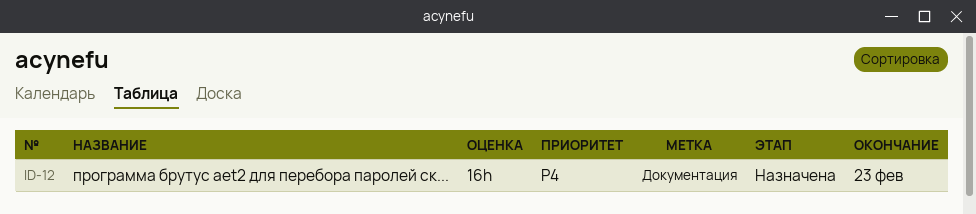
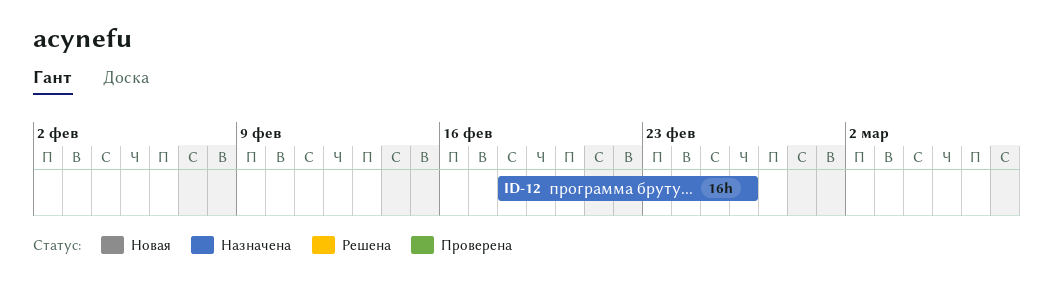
ID-12, due: Feb 23 -> Feb 26

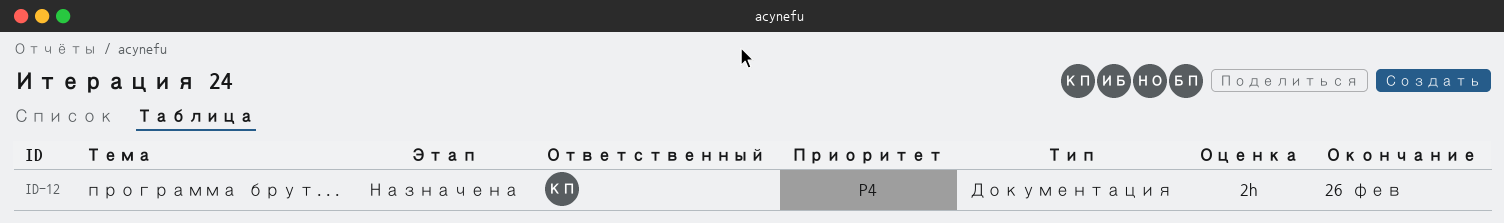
ID-12, estimate: 16h -> 2h

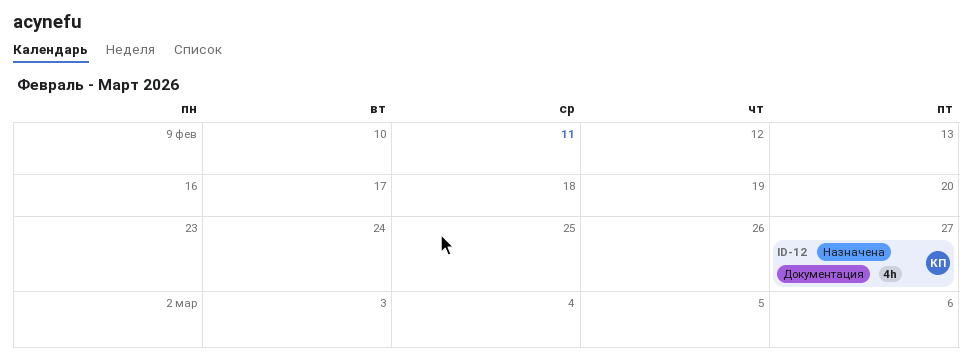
ID-12, estimate: 2h -> 4h
ID-12, due: Feb 26 -> Feb 27

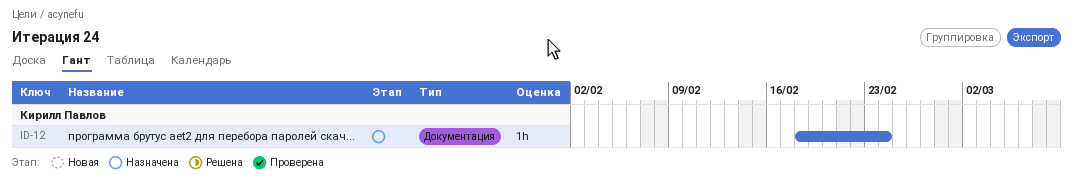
ID-12, estimate: 4h -> 1h
ID-12, due: Feb 27 -> Feb 24

